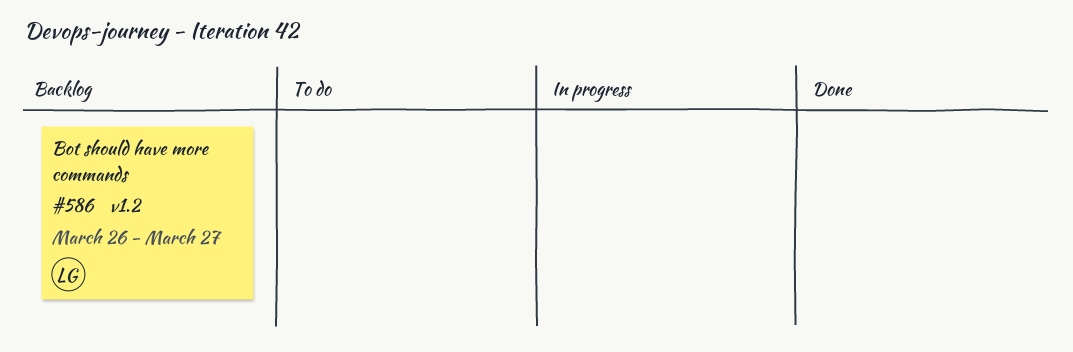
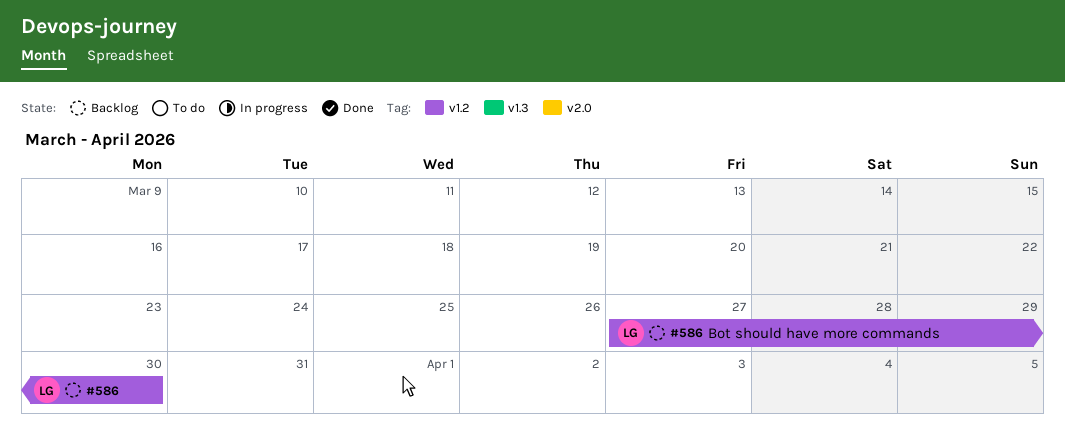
#586, start: Mar 26 -> Mar 27
#586, due: Mar 27 -> Mar 30

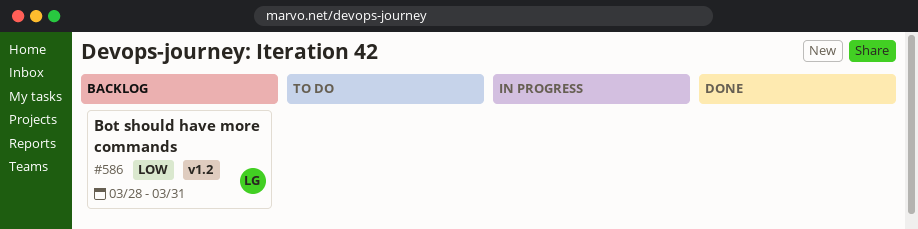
#586, start: Mar 27 -> Mar 28
#586, due: Mar 30 -> Mar 31

